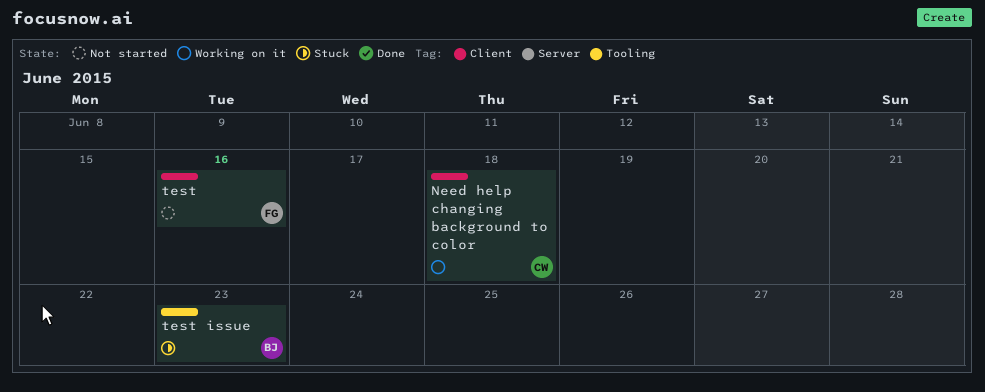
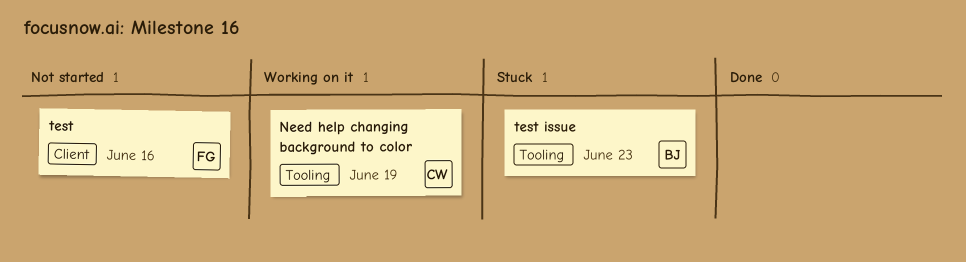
Need help changing background to color, label: Client -> Tooling
Need help changing background to color, due: Jun 18 -> Jun 19

